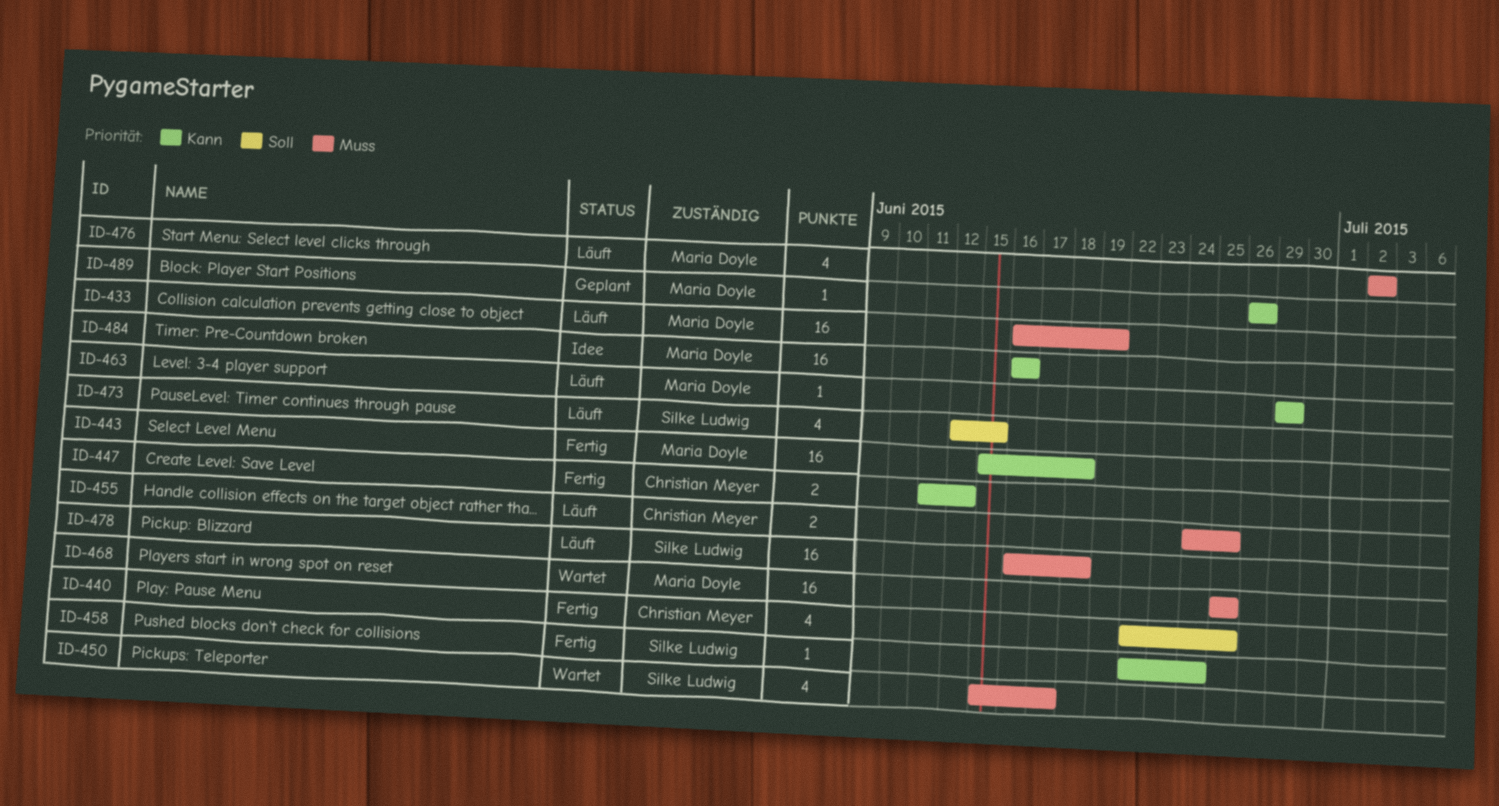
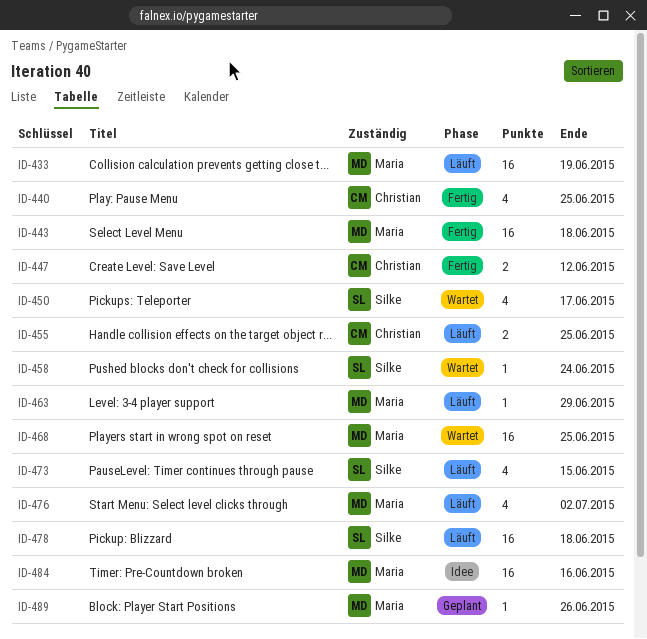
ID-458, status: Fertig -> Wartet

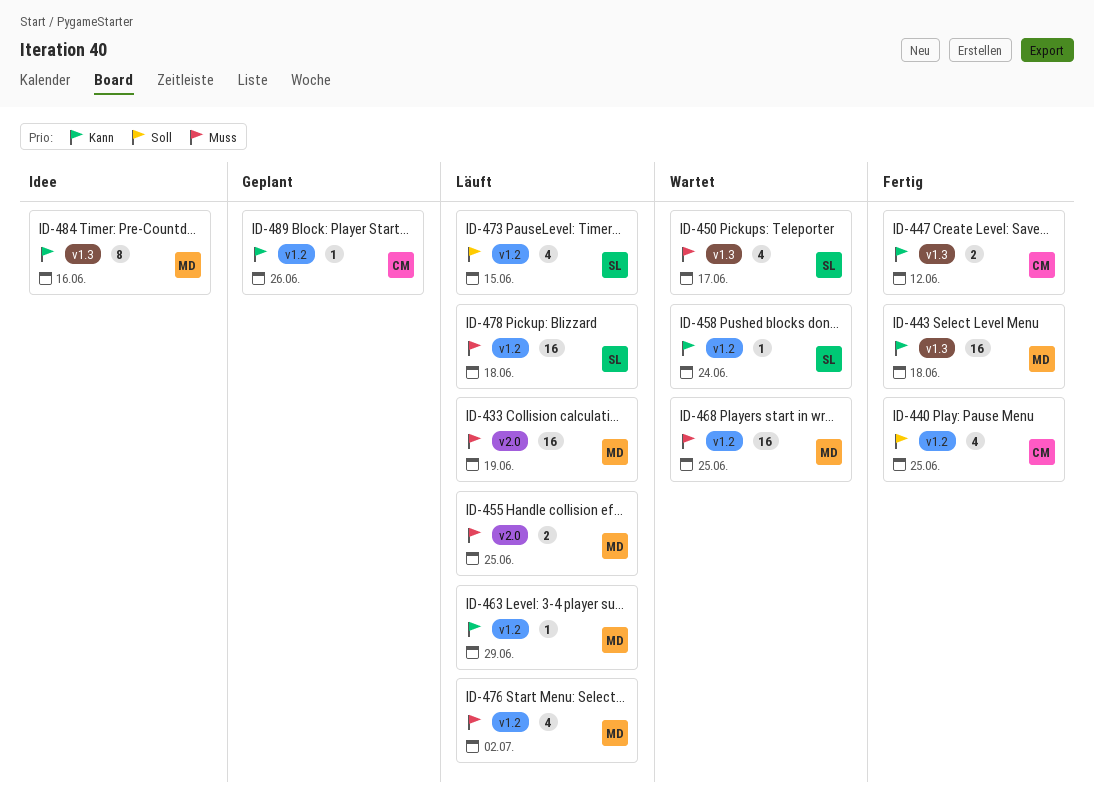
ID-455, owner: Christian -> Maria
ID-484, estimate: 16 -> 8
ID-489, owner: Maria -> Christian

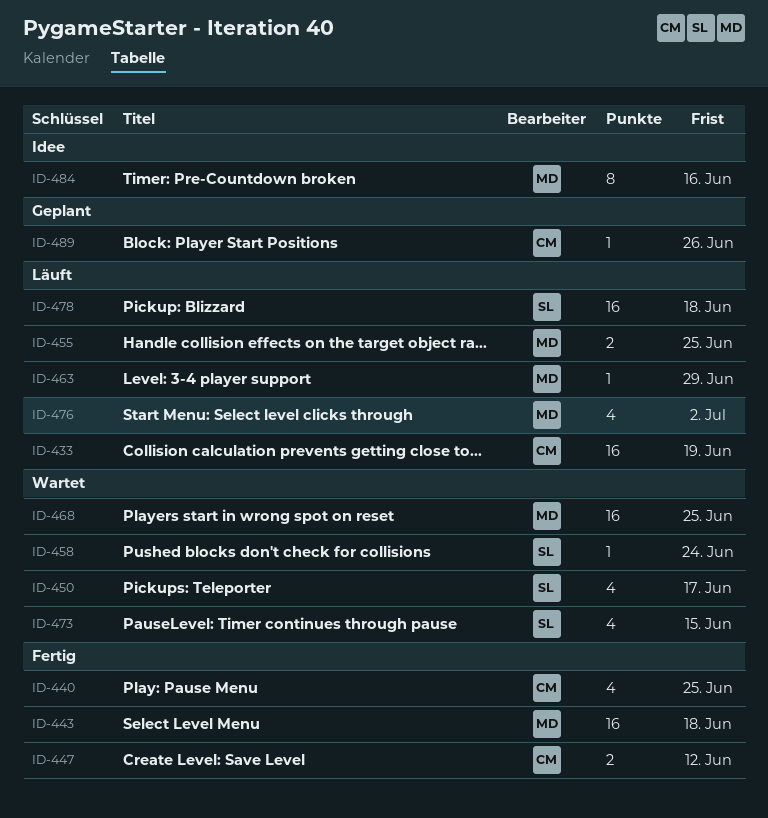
ID-433, owner: MD -> CM
ID-473, status: Läuft -> Wartet

